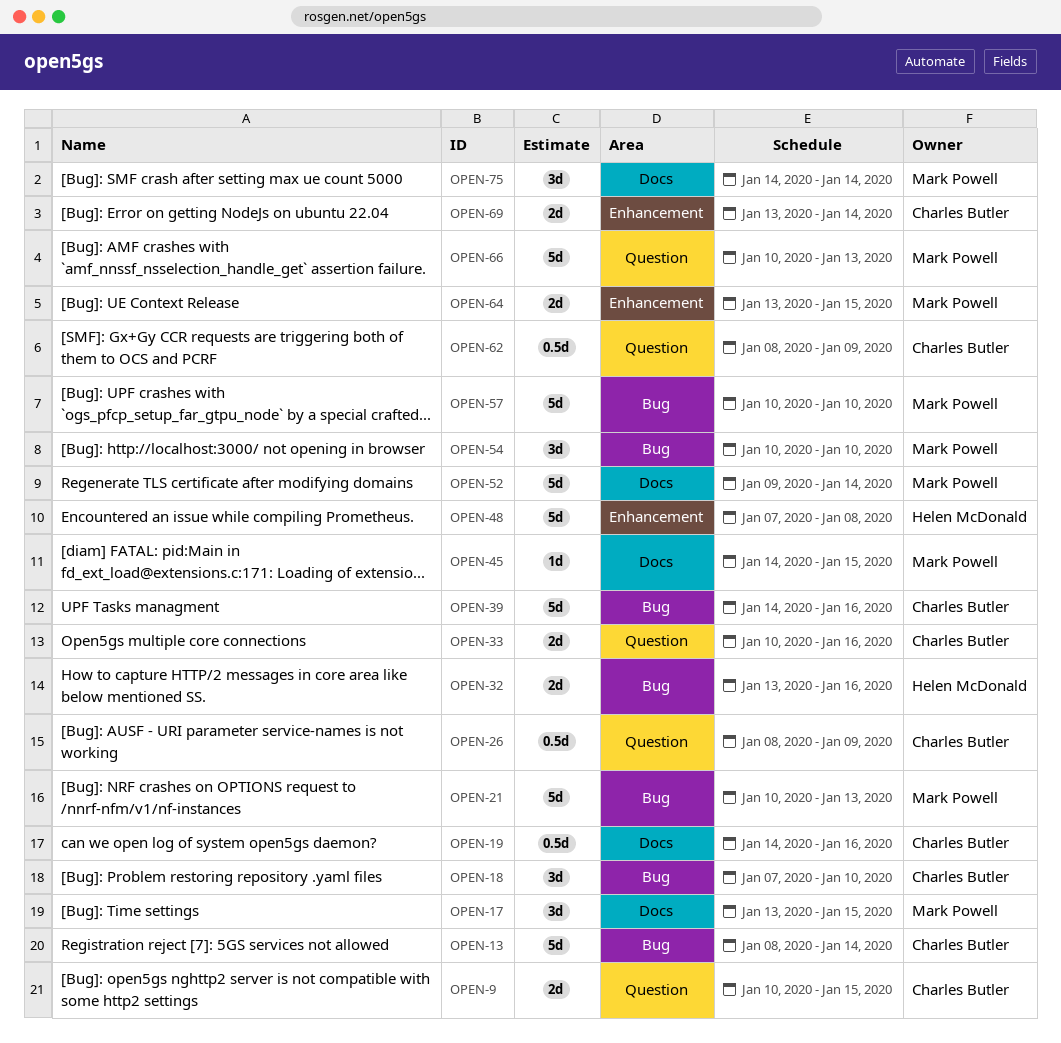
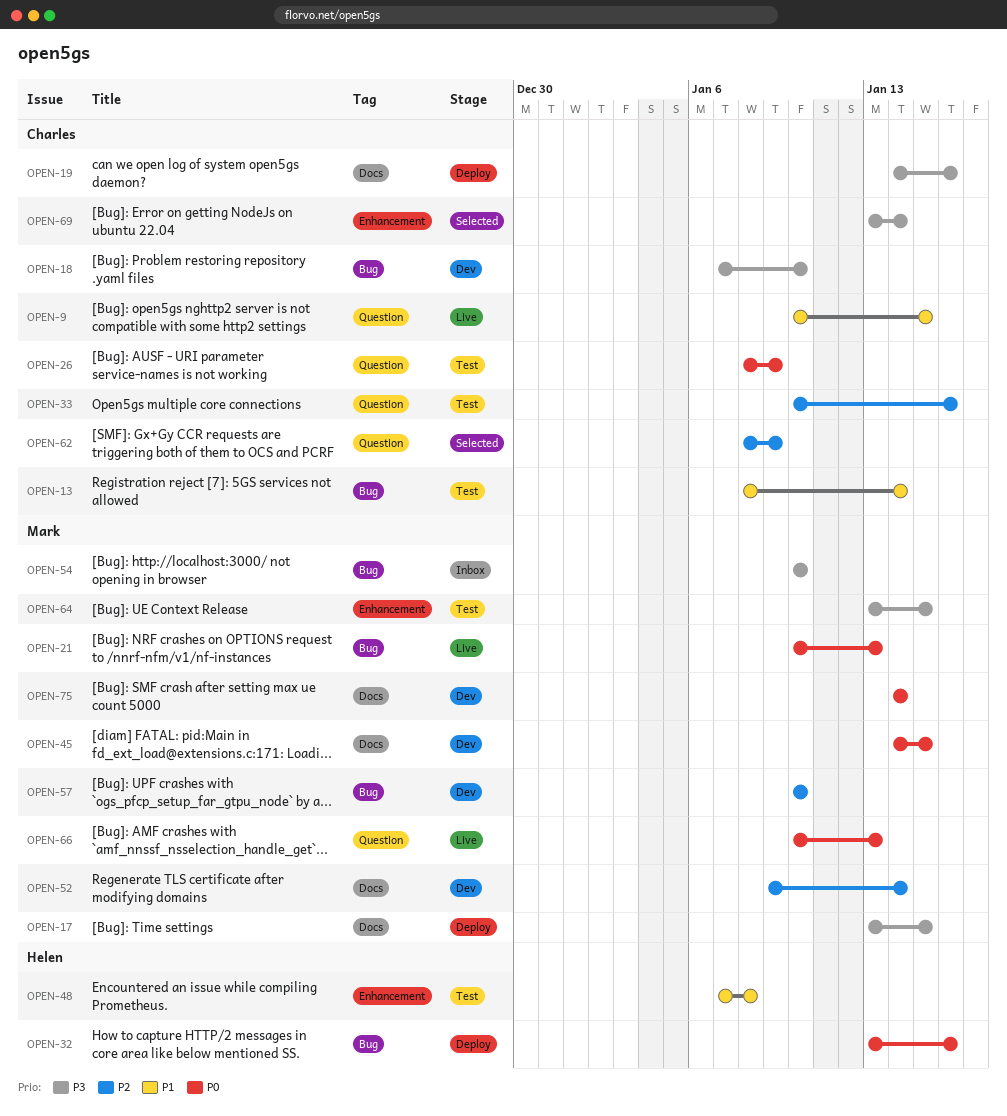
OPEN-39: present -> none

